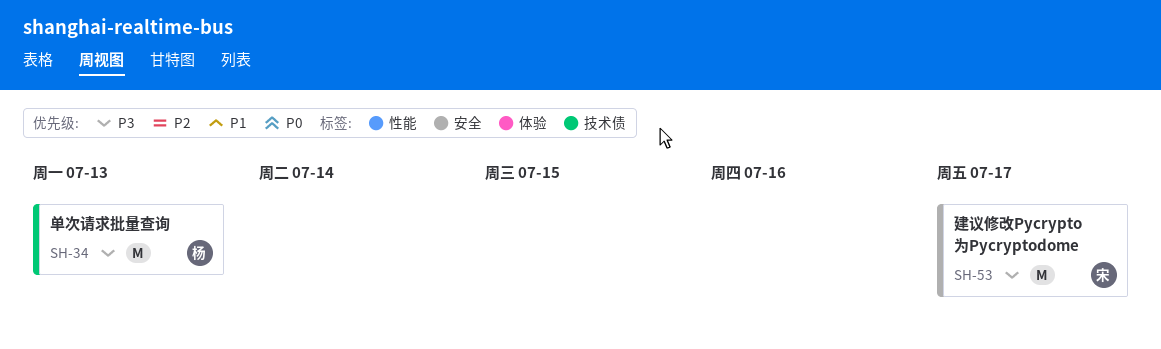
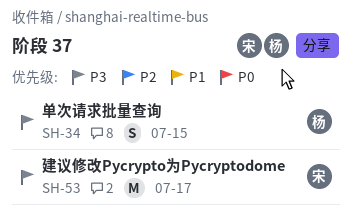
SH-34, estimate: M -> S
SH-34, due: Jul 13 -> Jul 15

